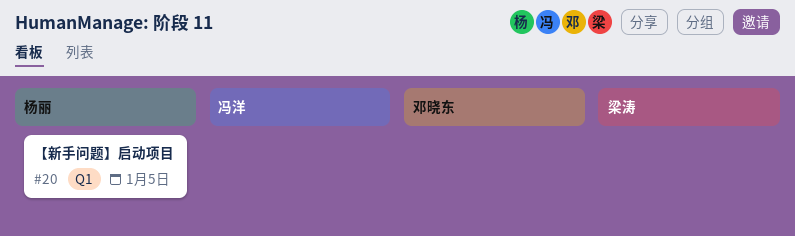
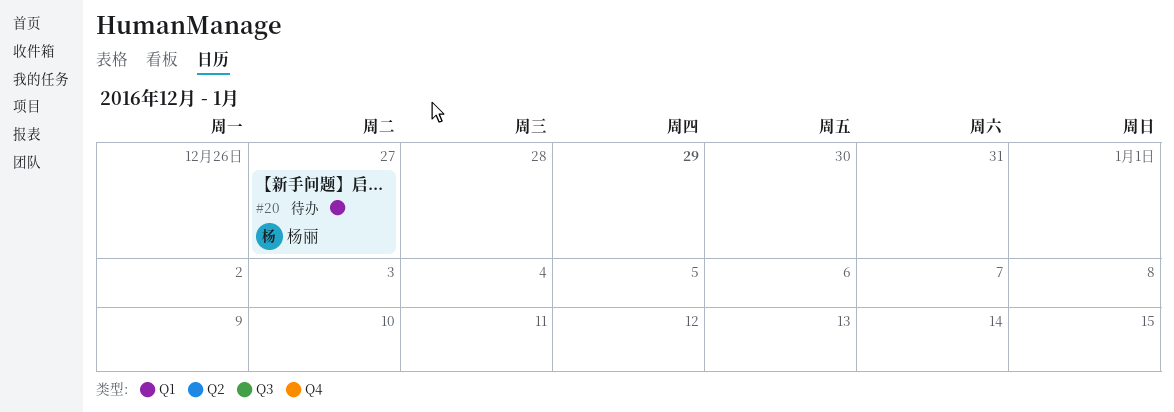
#20, due: Jan 5 -> Dec 27

